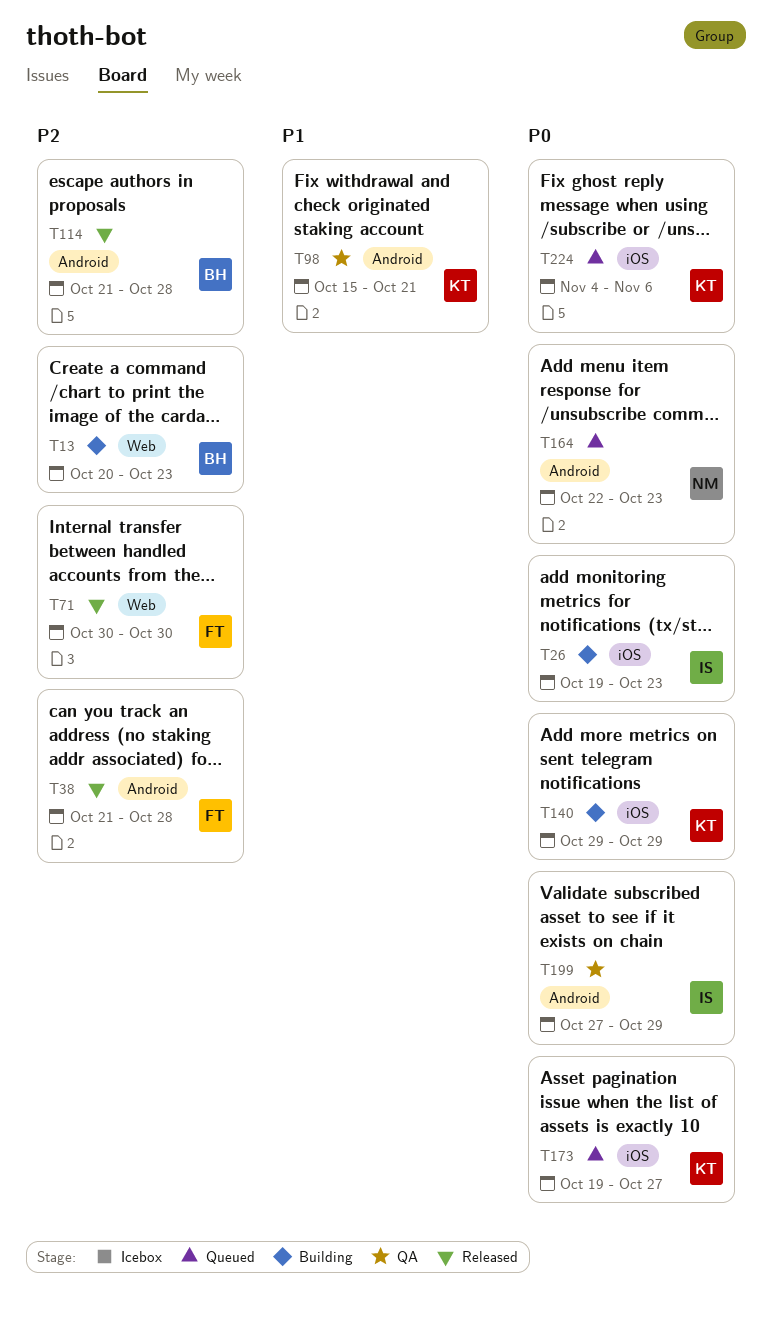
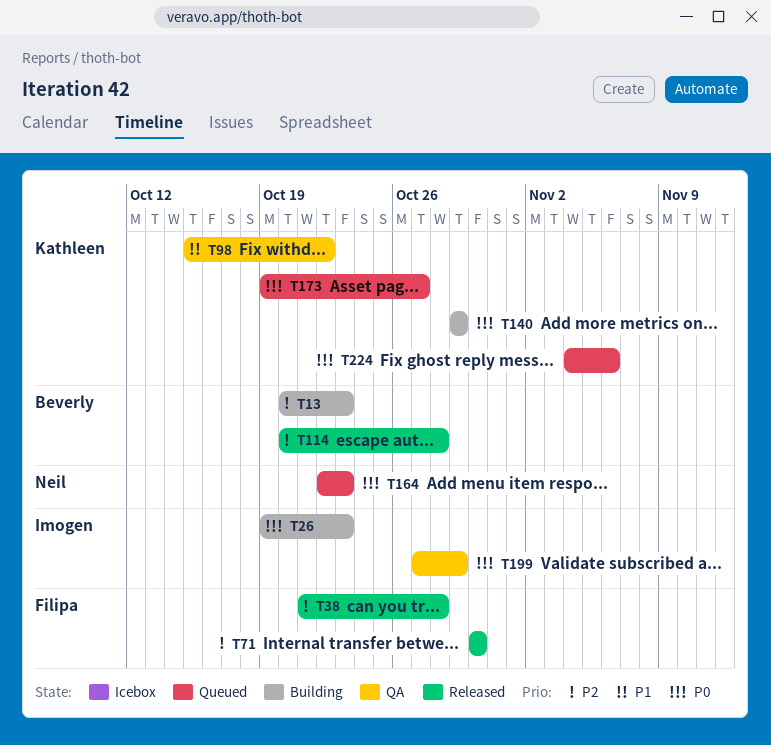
T98, due: Oct 21 -> Oct 22
T114, start: Oct 21 -> Oct 20

